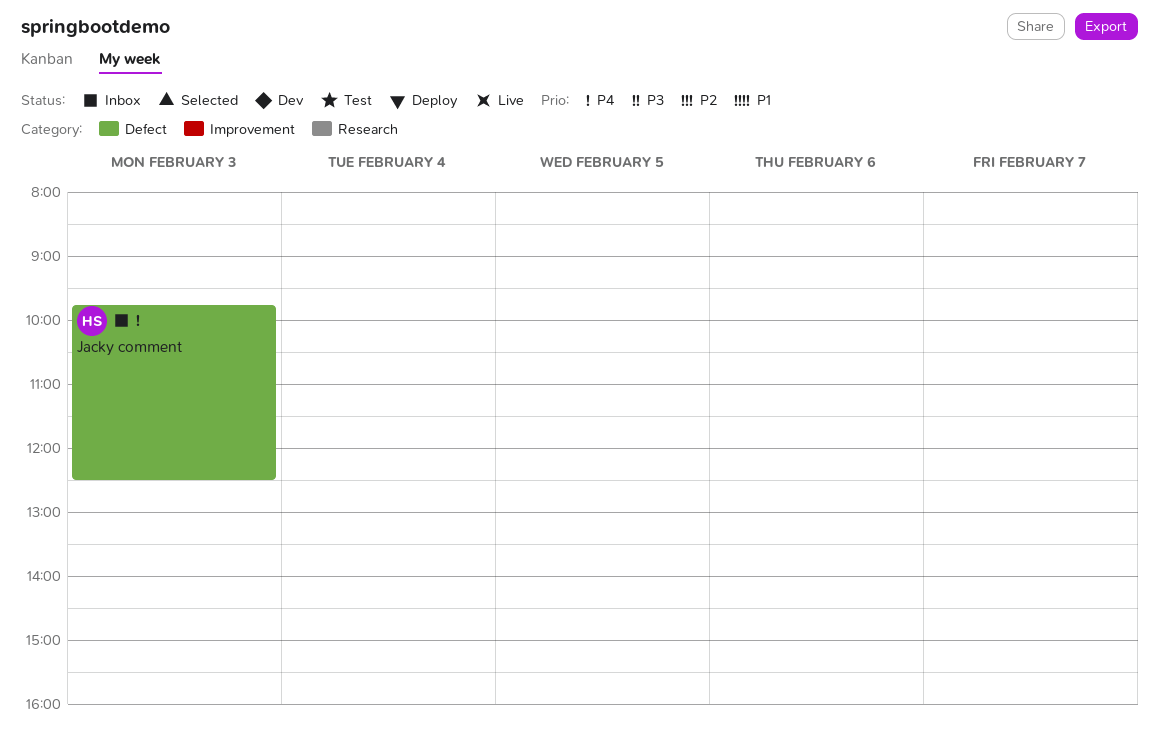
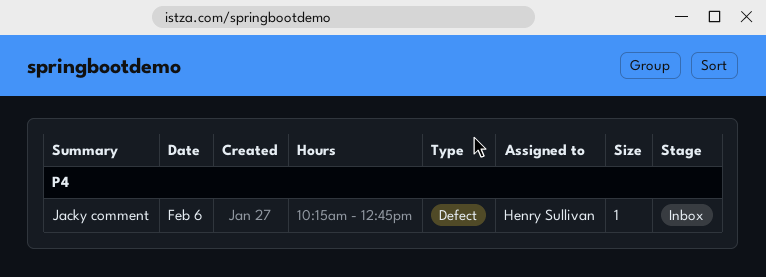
Jacky comment, day: Feb 3 -> Feb 6
Jacky comment, begins: 09:45 -> 10:15
Jacky comment, ends: 12:30 -> 12:45

